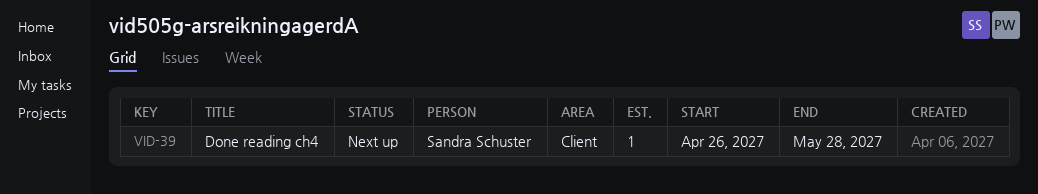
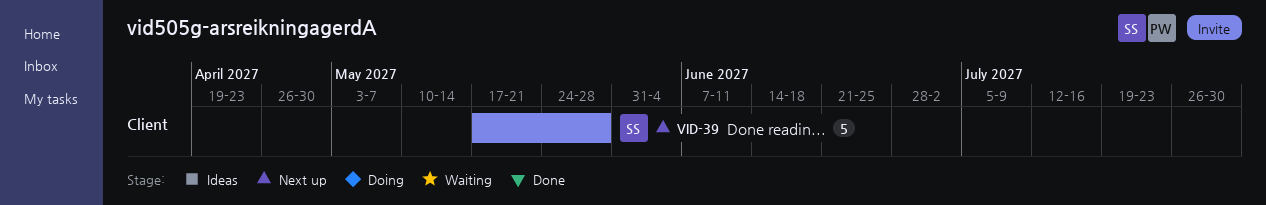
VID-39, estimate: 1 -> 5
VID-39, start: Apr 26 -> May 17

